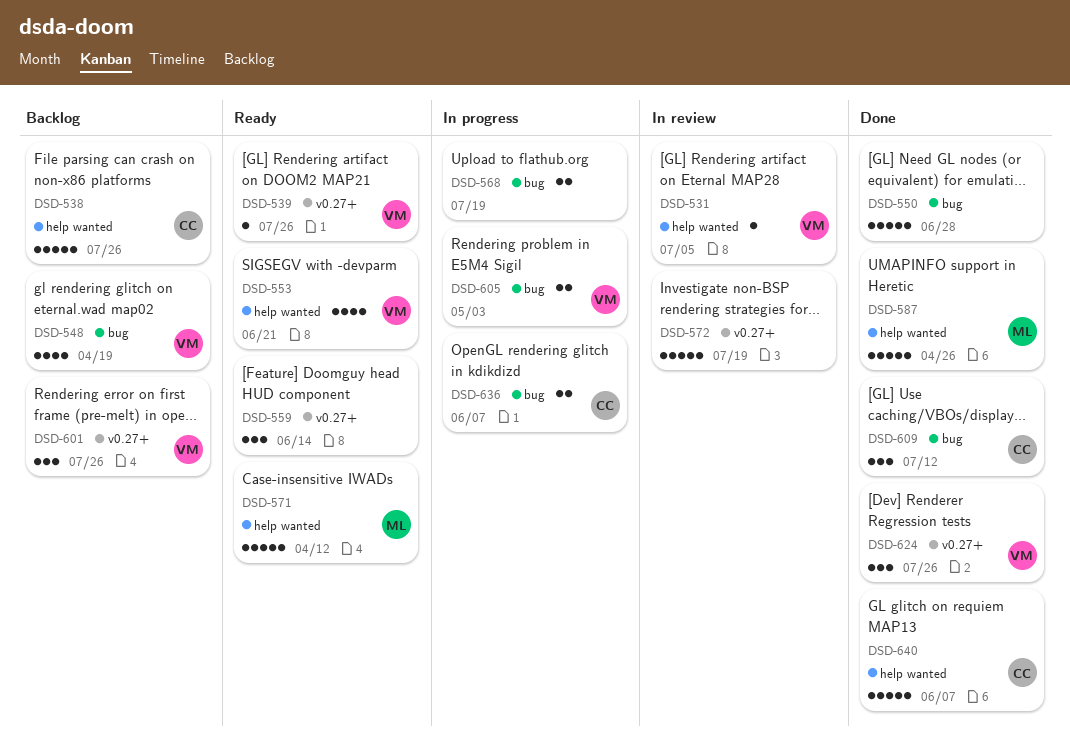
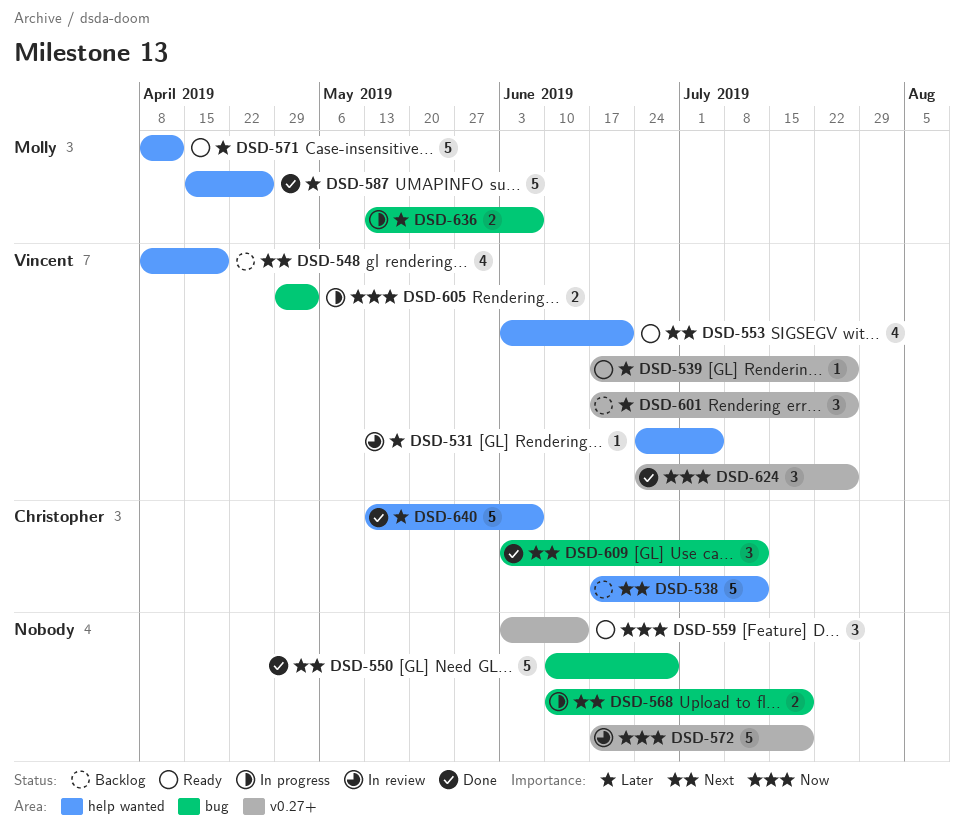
DSD-538, due: Jul 26 -> Jul 12
DSD-548, label: bug -> help wanted
DSD-636, owner: Christopher -> Molly

